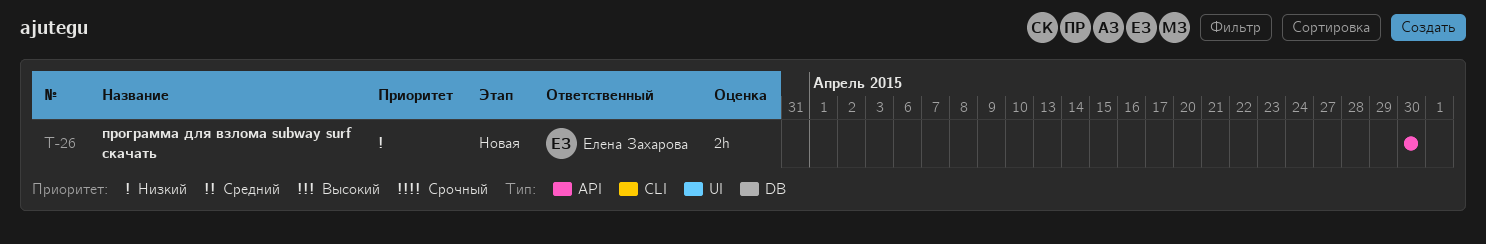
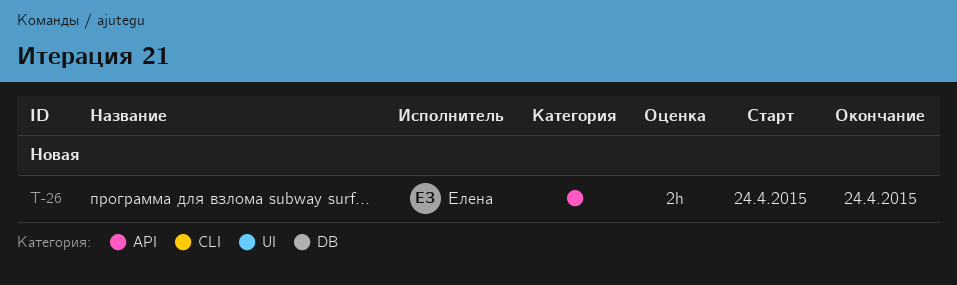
T-26, start: Apr 30 -> Apr 24
T-26, due: Apr 30 -> Apr 24

